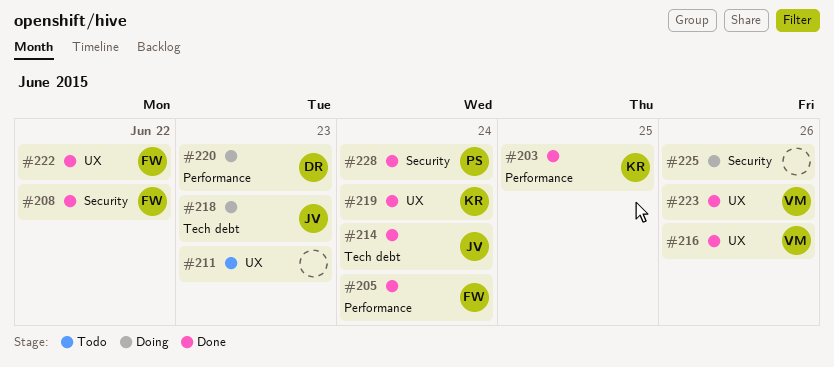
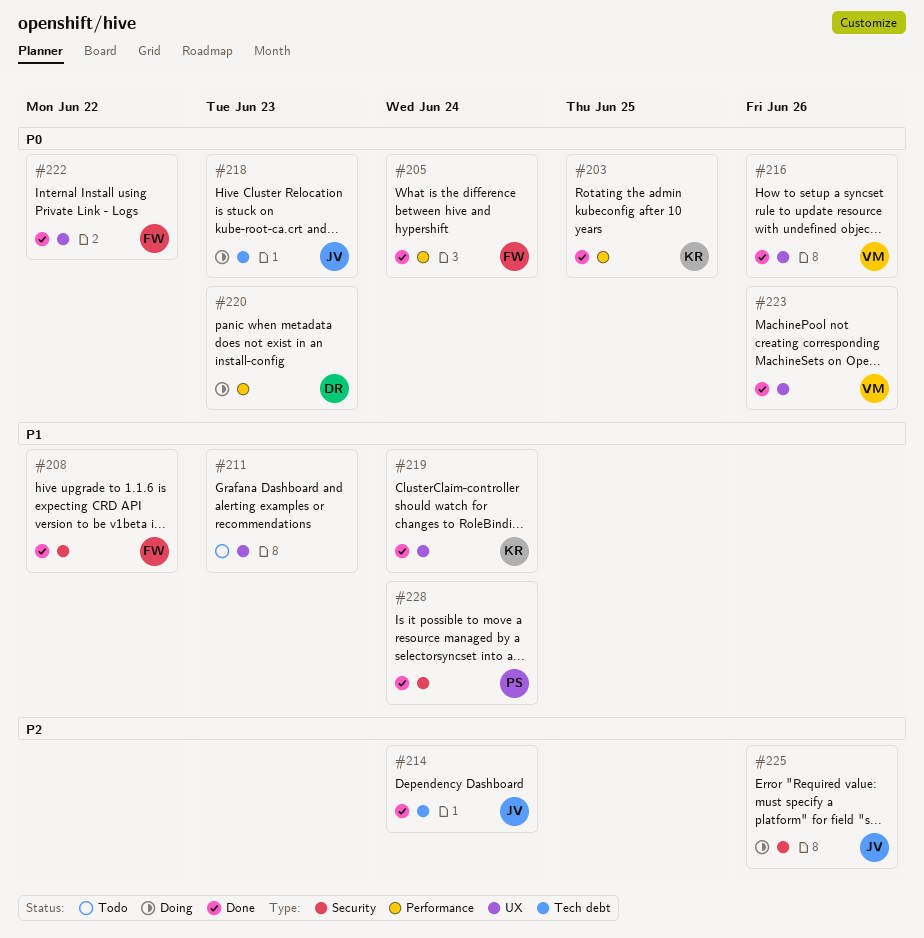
#225, owner: none -> JV

